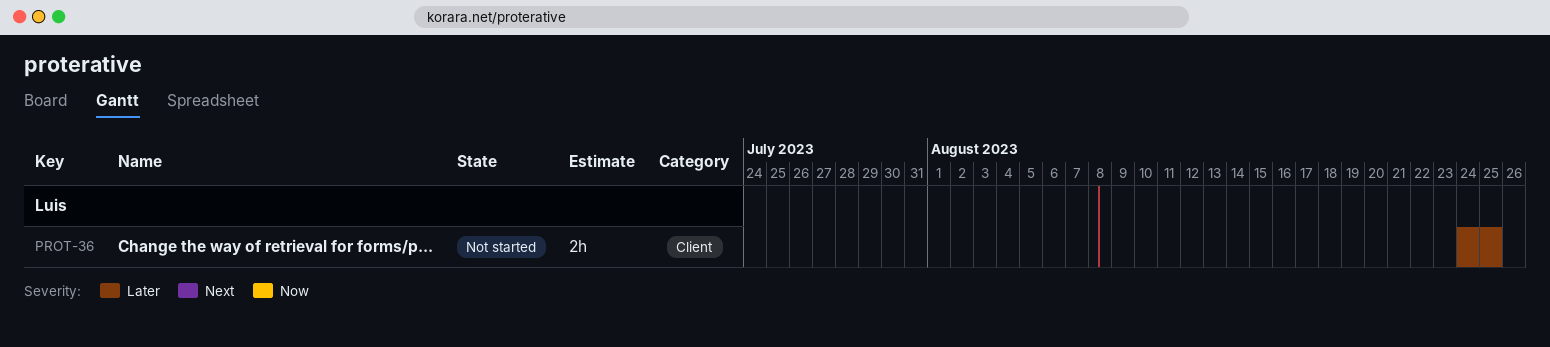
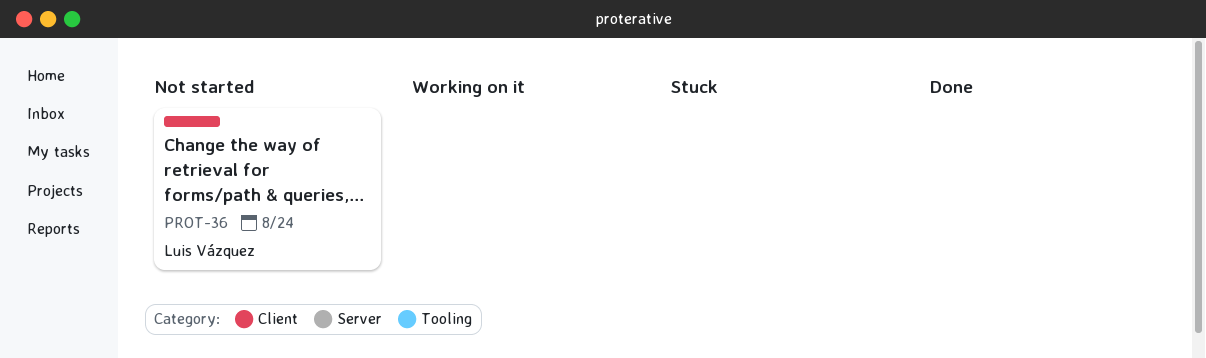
PROT-36, due: Aug 25 -> Aug 24

